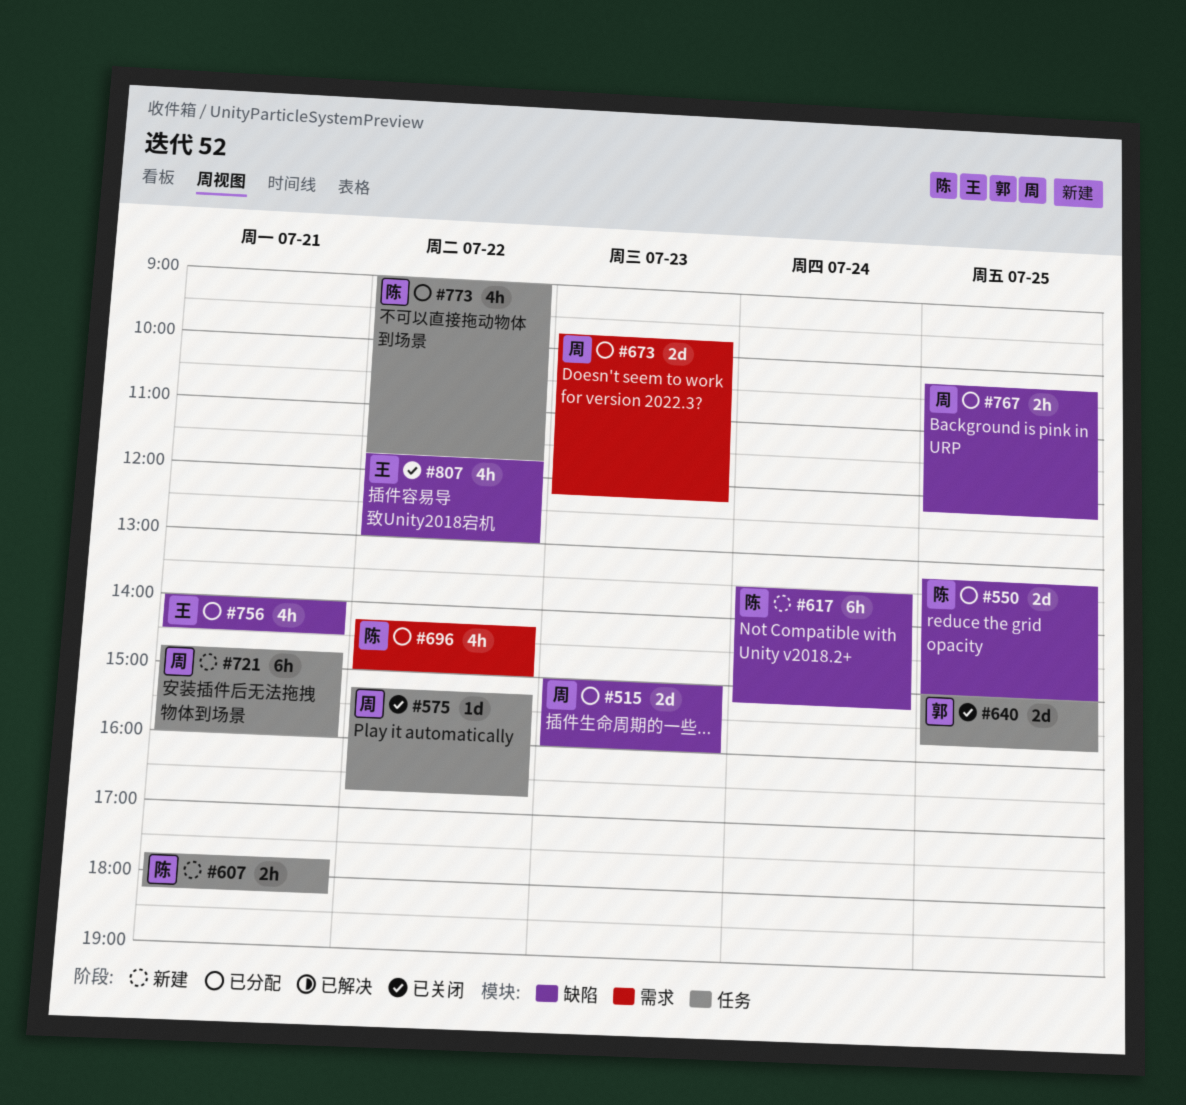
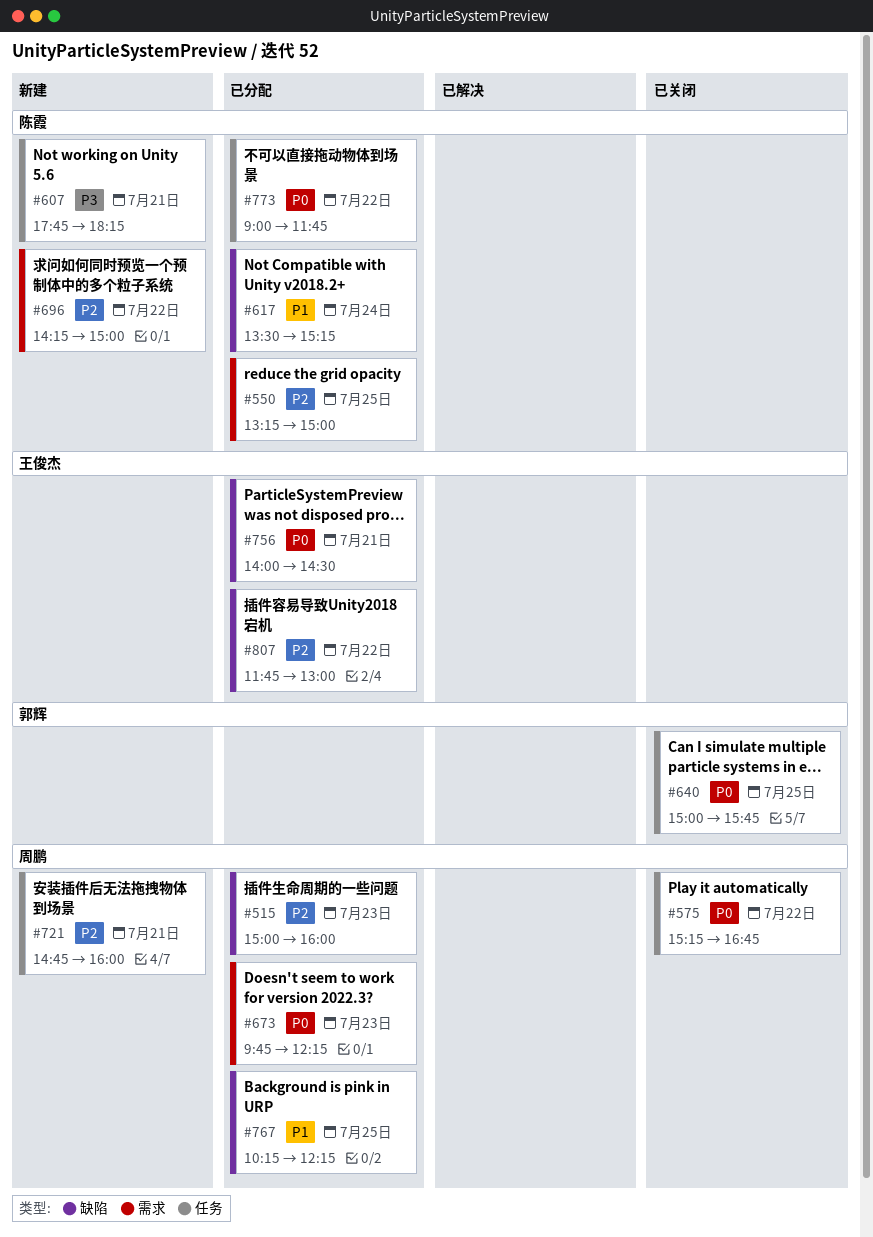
#550, label: 缺陷 -> 需求
#617, status: 新建 -> 已分配
#696, status: 已分配 -> 新建
#807, status: 已关闭 -> 已分配

